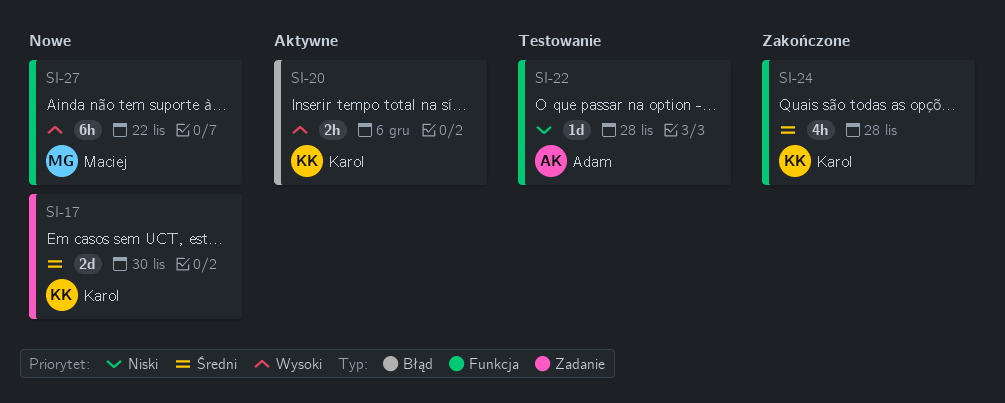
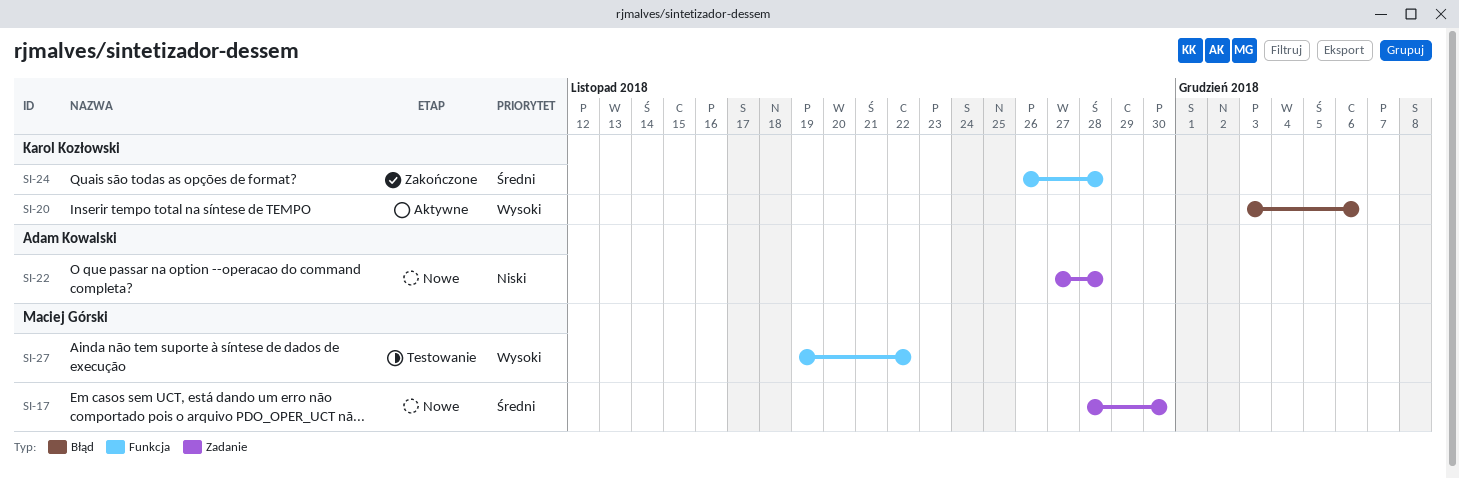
SI-17, owner: Karol Kozłowski -> Maciej Górski
SI-22, status: Testowanie -> Nowe
SI-22, label: Funkcja -> Zadanie
SI-27, status: Nowe -> Testowanie

